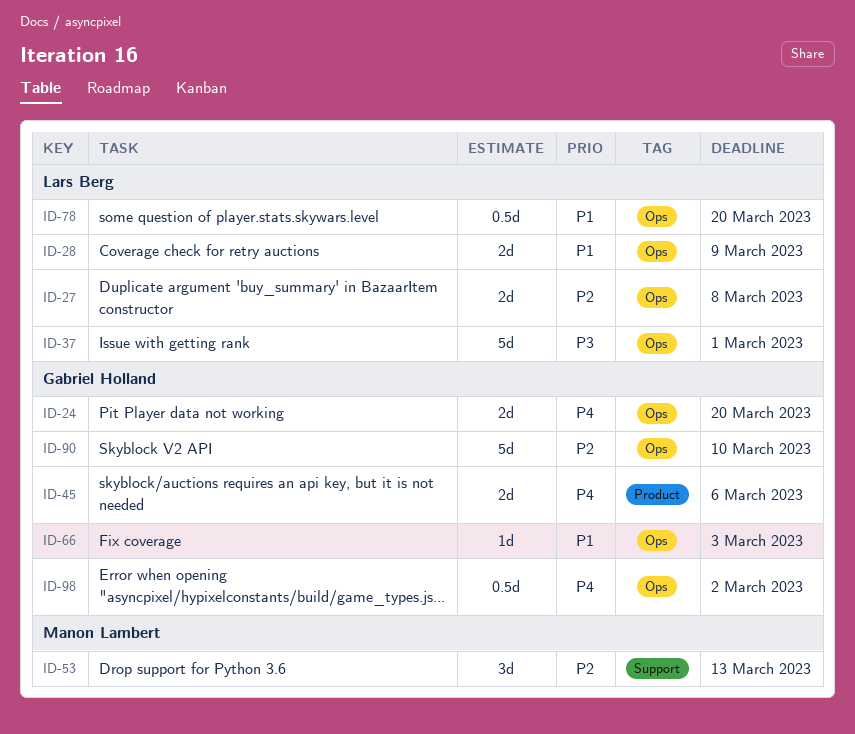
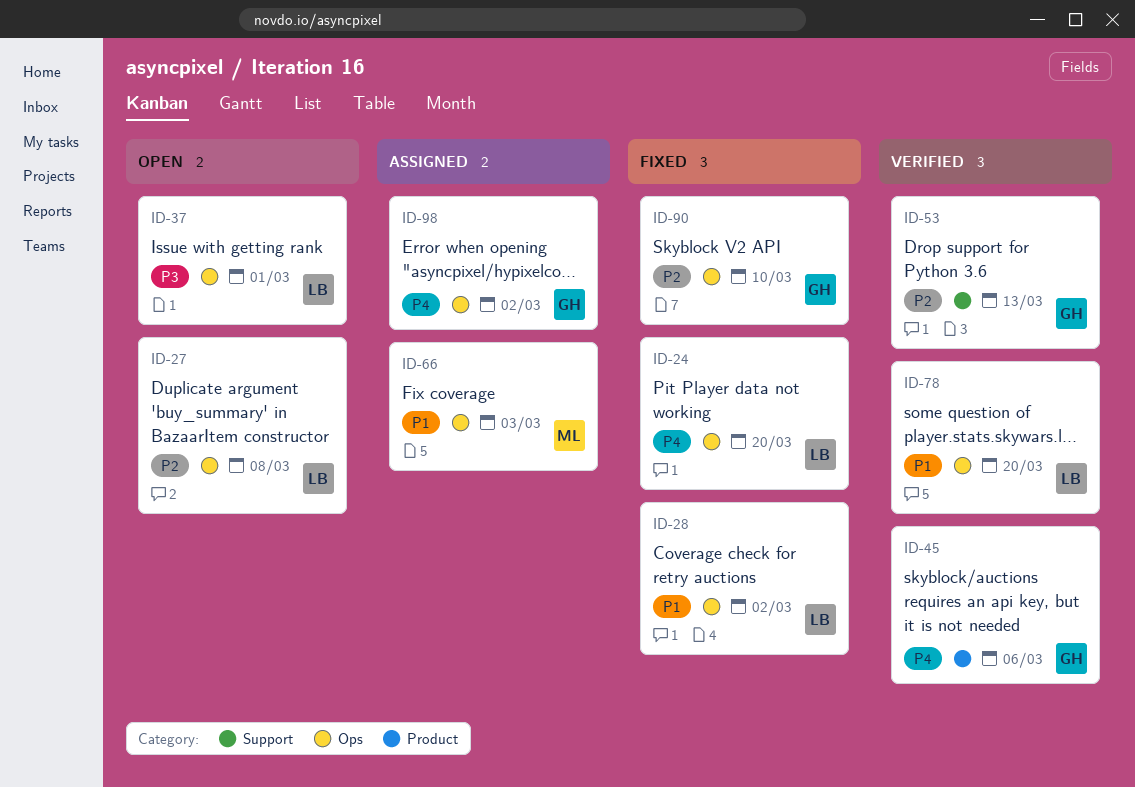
ID-24, owner: Gabriel Holland -> Lars Berg
ID-28, due: Mar 9 -> Mar 2
ID-53, owner: Manon Lambert -> Gabriel Holland
ID-66, owner: Gabriel Holland -> Manon Lambert

